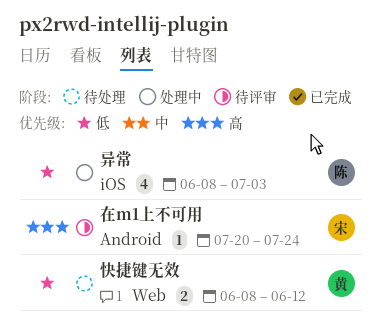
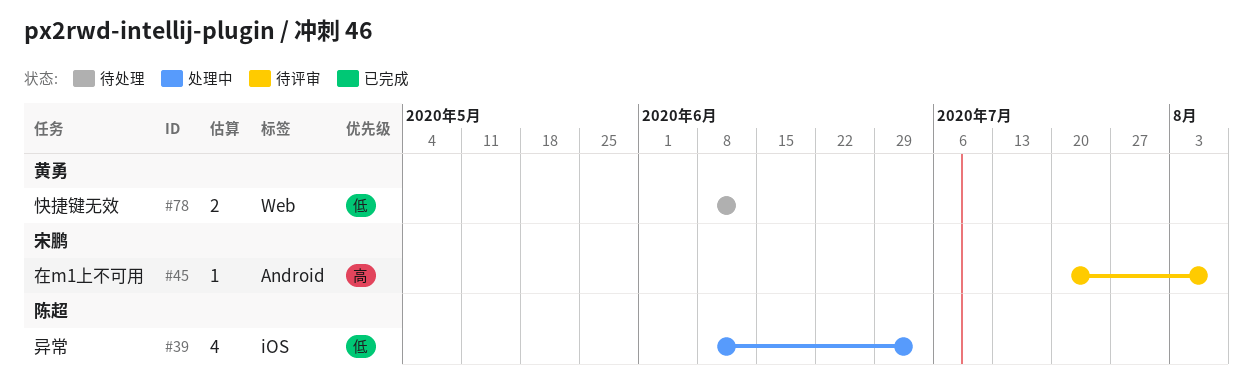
在m1上不可用, due: Jul 24 -> Aug 7

